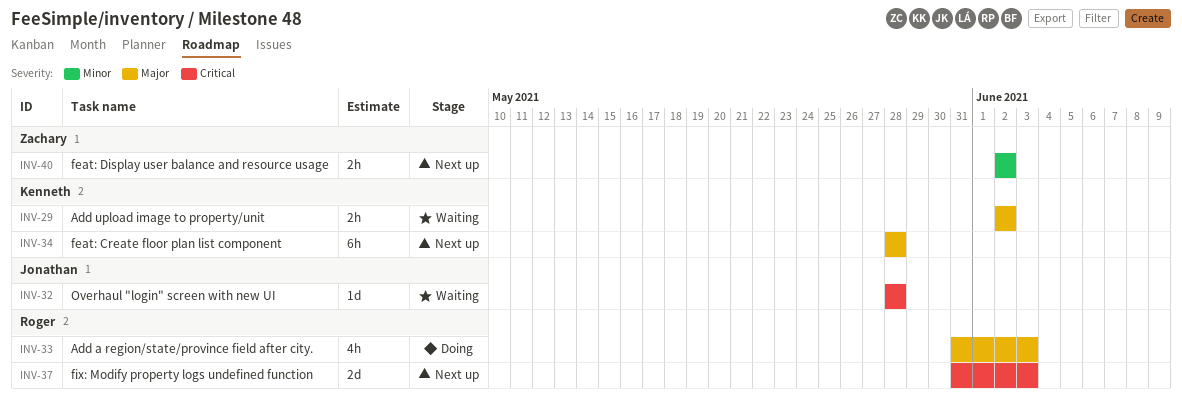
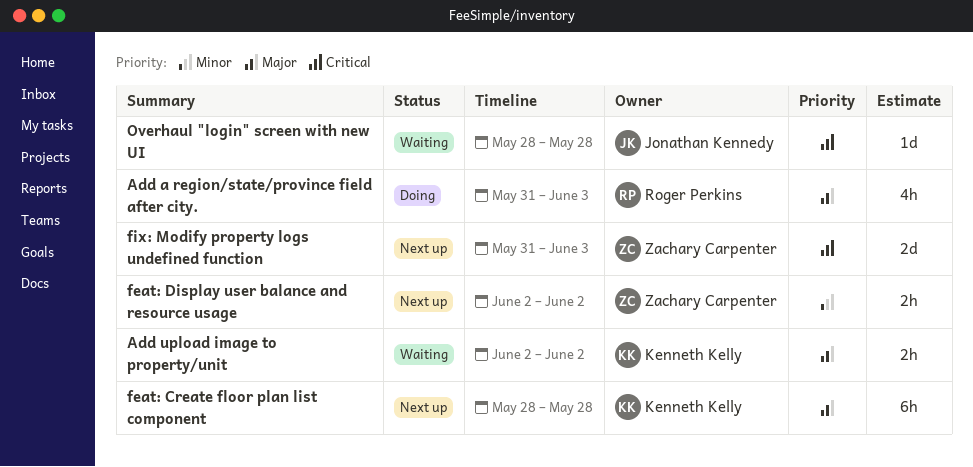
fix: Modify property logs undefined function, owner: Roger Perkins -> Zachary Carpenter

